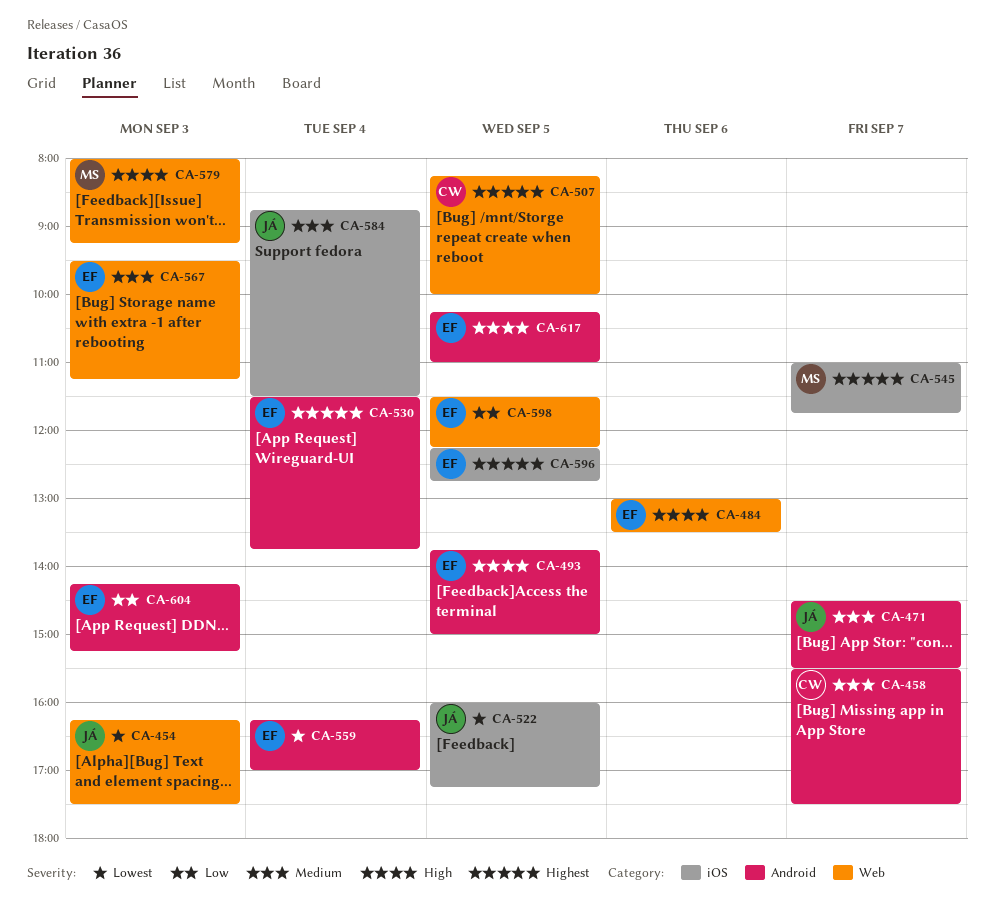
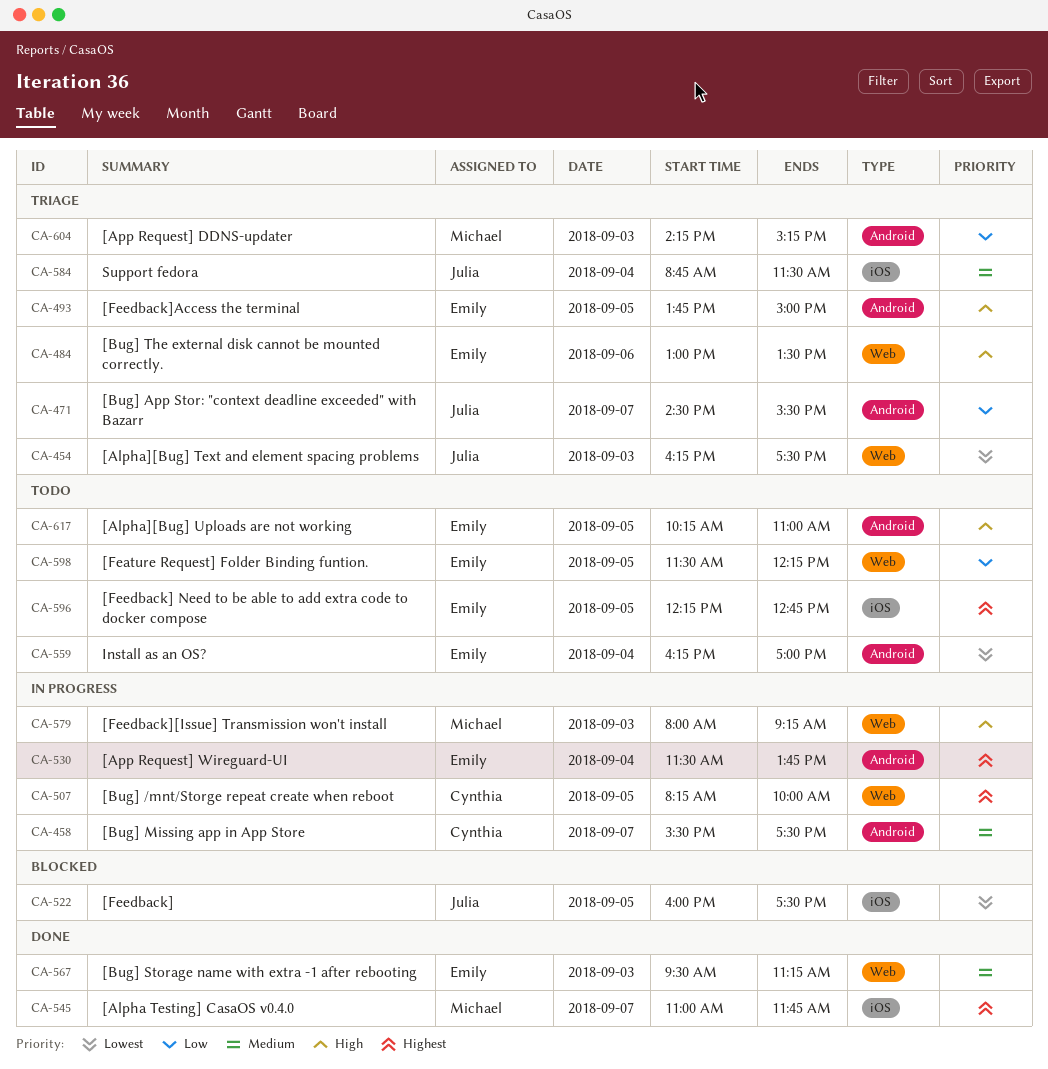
CA-471, priority: Medium -> Low
CA-522, ends: 17:15 -> 17:30
CA-604, owner: Emily -> Michael

